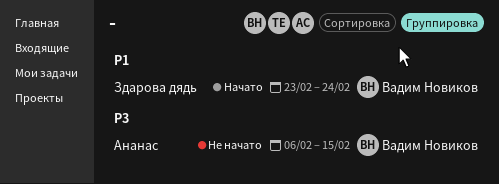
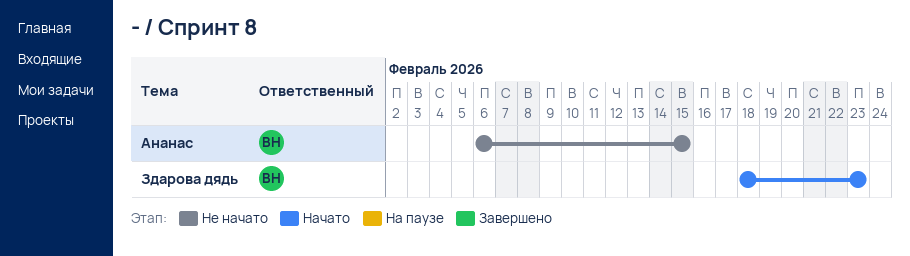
Здарова дядь, start: Feb 23 -> Feb 18
Здарова дядь, due: Feb 24 -> Feb 23

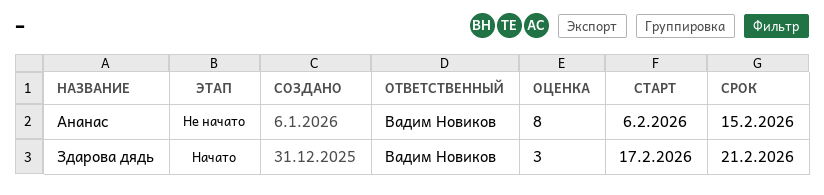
Здарова дядь, start: Feb 18 -> Feb 17
Здарова дядь, due: Feb 23 -> Feb 21

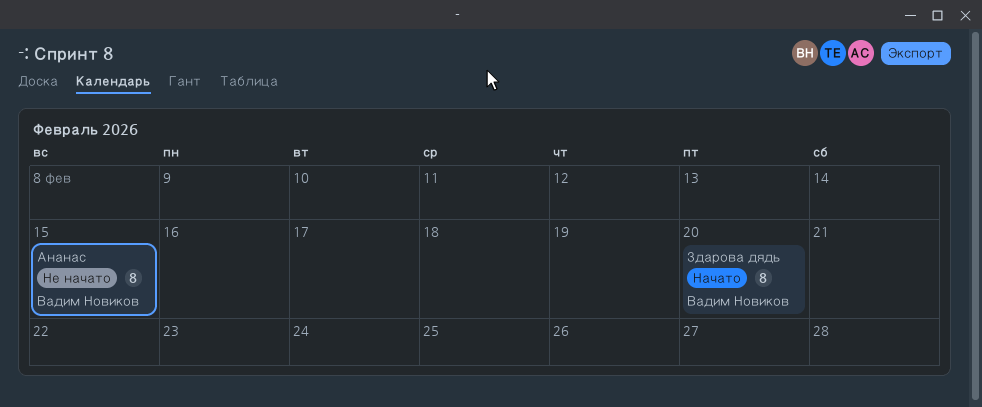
Здарова дядь, estimate: 3 -> 8
Здарова дядь, due: Feb 21 -> Feb 20

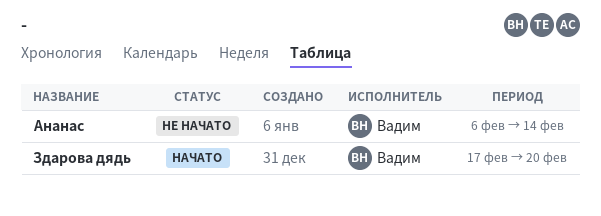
Ананас, due: Feb 15 -> Feb 14

